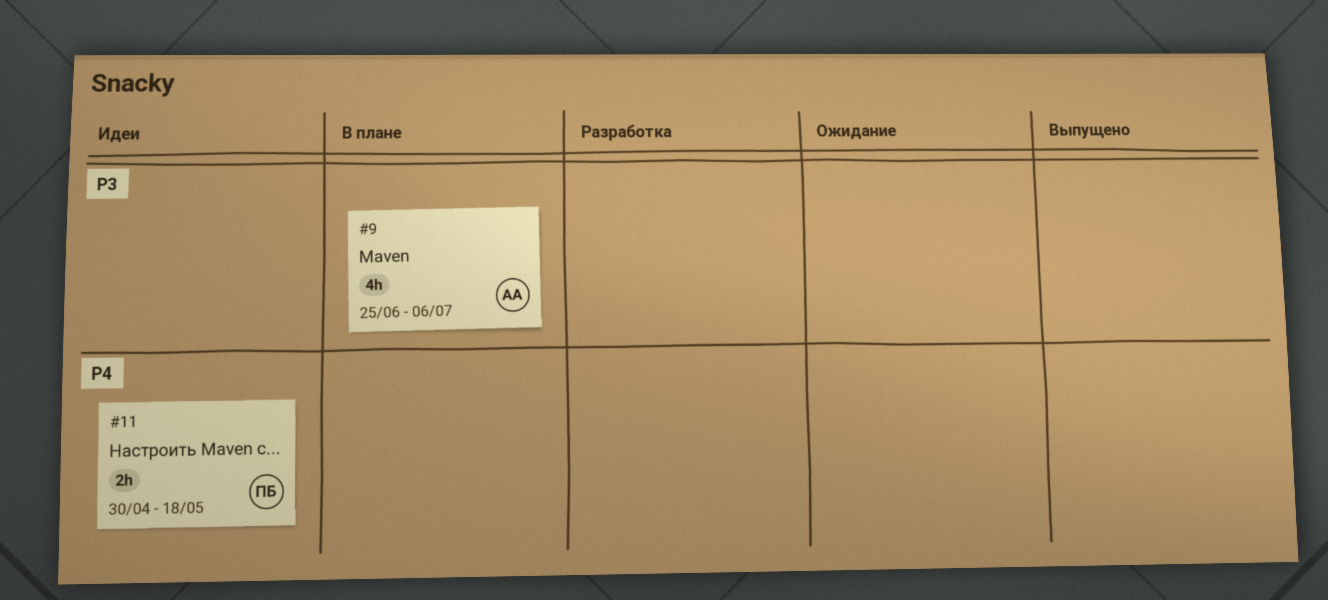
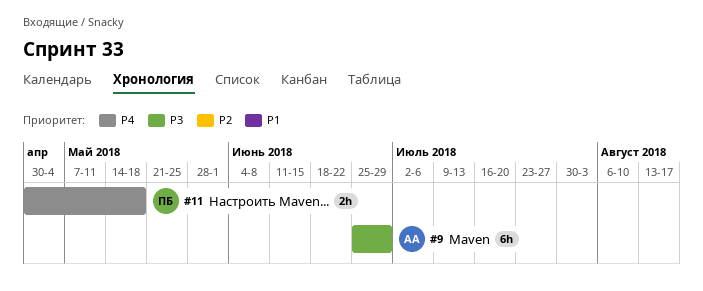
#9, estimate: 4h -> 6h
#9, due: Jul 6 -> Jun 29

